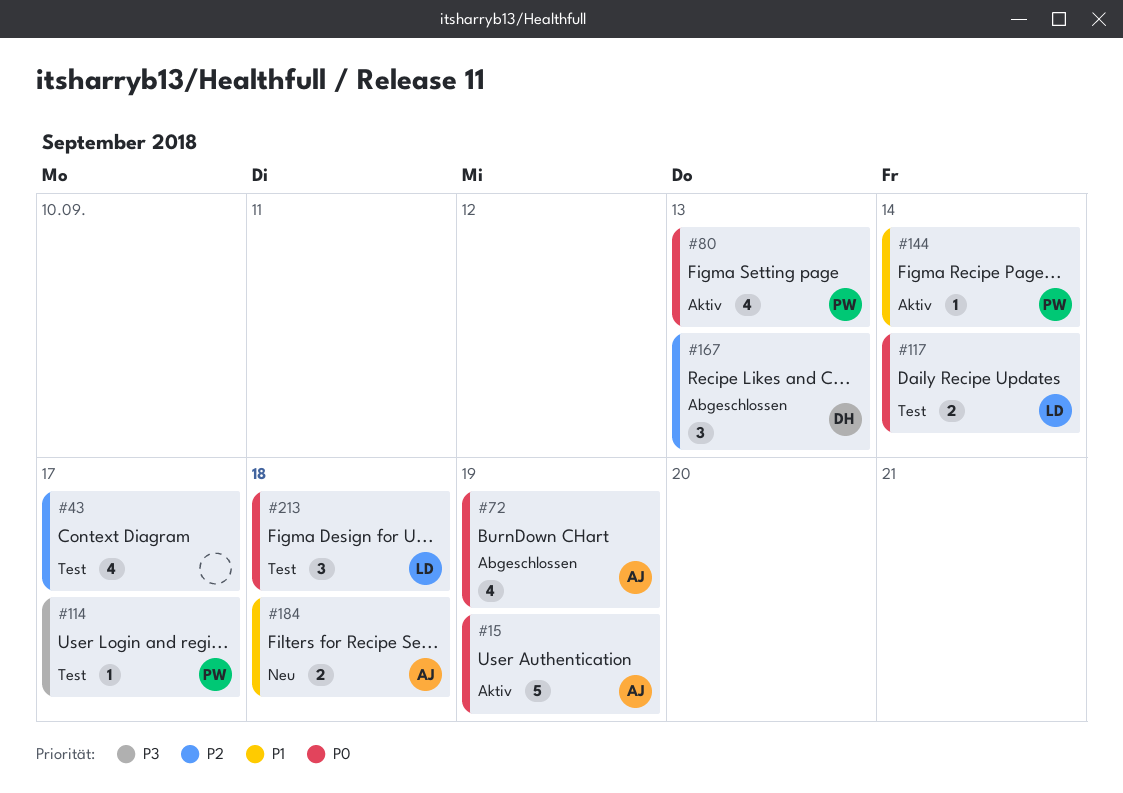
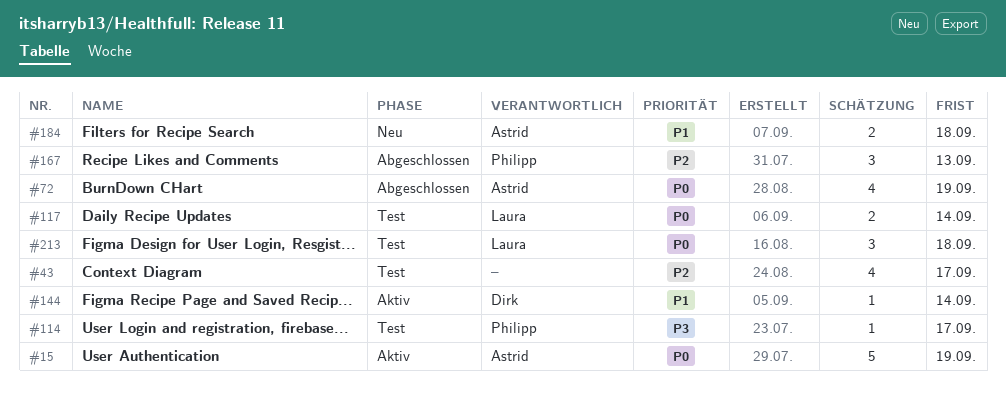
#80: present -> none
#144, owner: Philipp -> Dirk
#167, owner: Dirk -> Philipp

